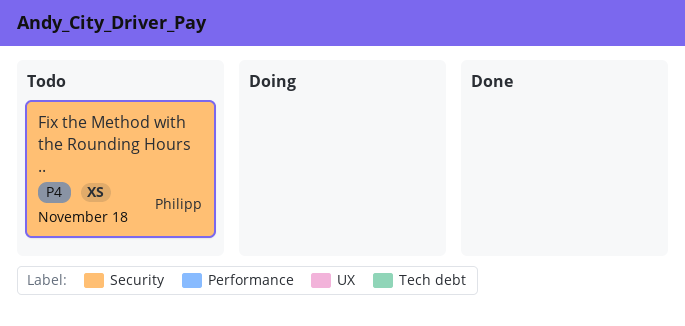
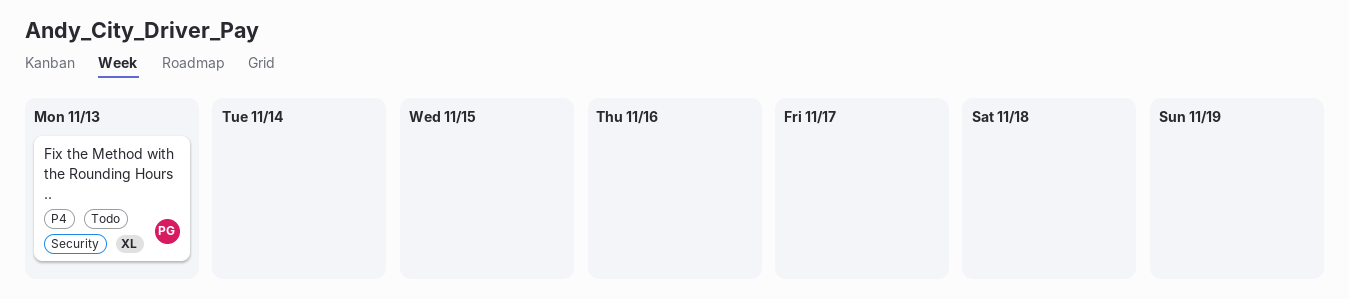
Fix the Method with the Rounding Hours .., estimate: XS -> XL
Fix the Method with the Rounding Hours .., due: Nov 18 -> Nov 13

